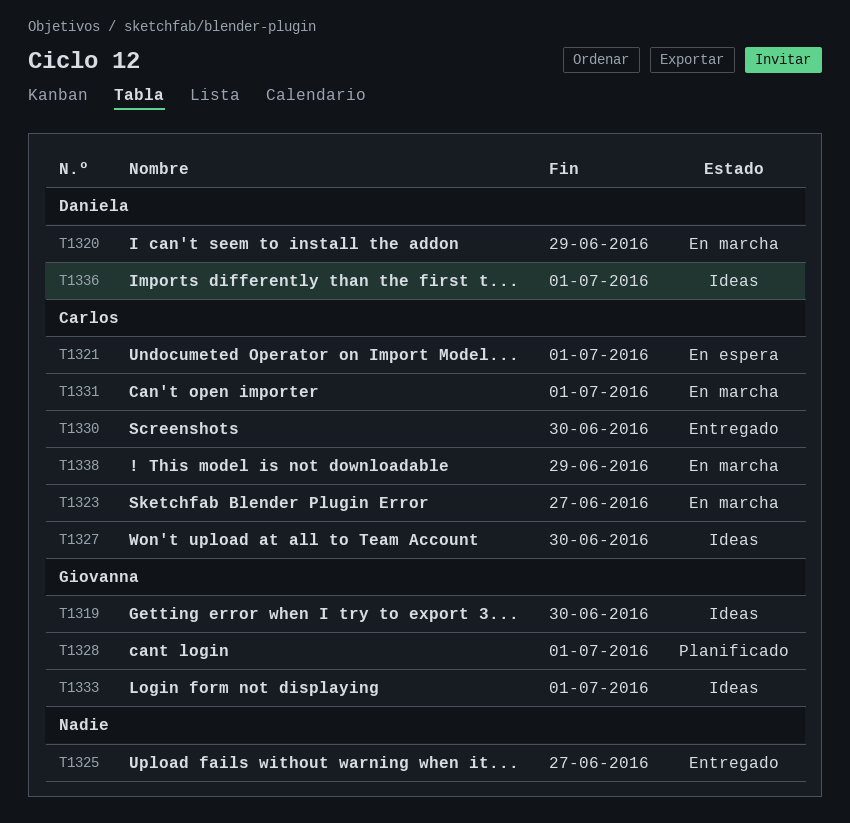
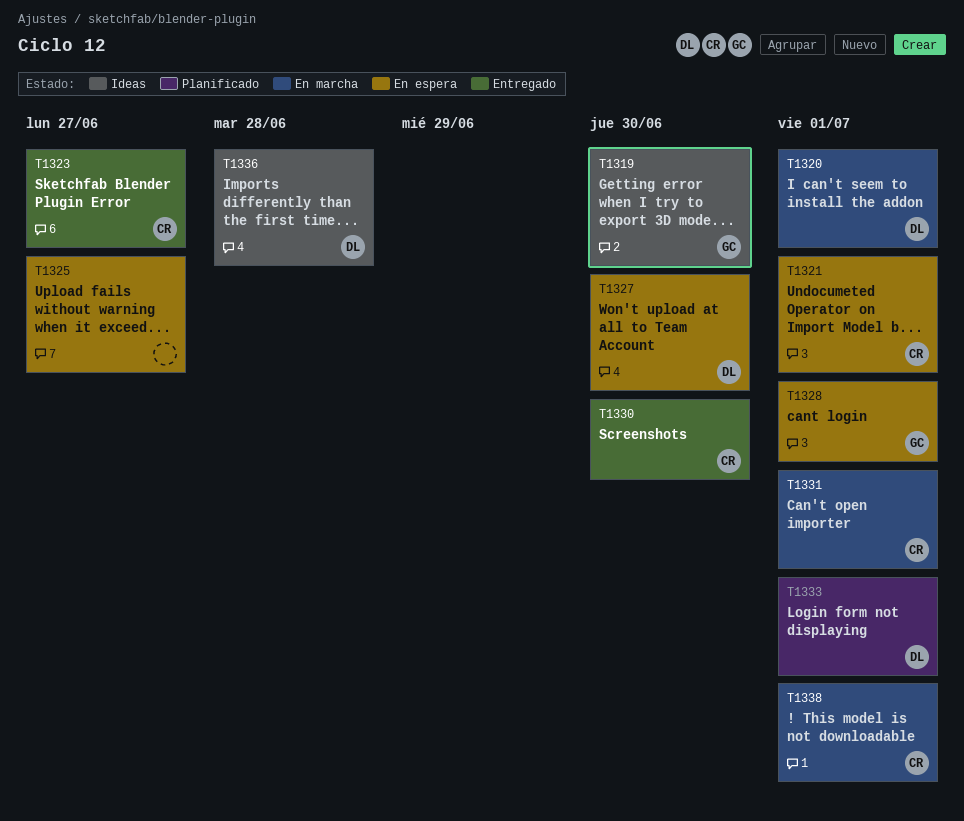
T1320, due: Jun 29 -> Jul 1
T1323, status: En marcha -> Entregado
T1325, status: Entregado -> En espera
T1327, status: Ideas -> En espera
T1327, owner: Carlos -> Daniela
T1328, status: Planificado -> En espera
T1333, status: Ideas -> Planificado
T1333, owner: Giovanna -> Daniela
T1336, due: Jul 1 -> Jun 28
T1338, due: Jun 29 -> Jul 1

